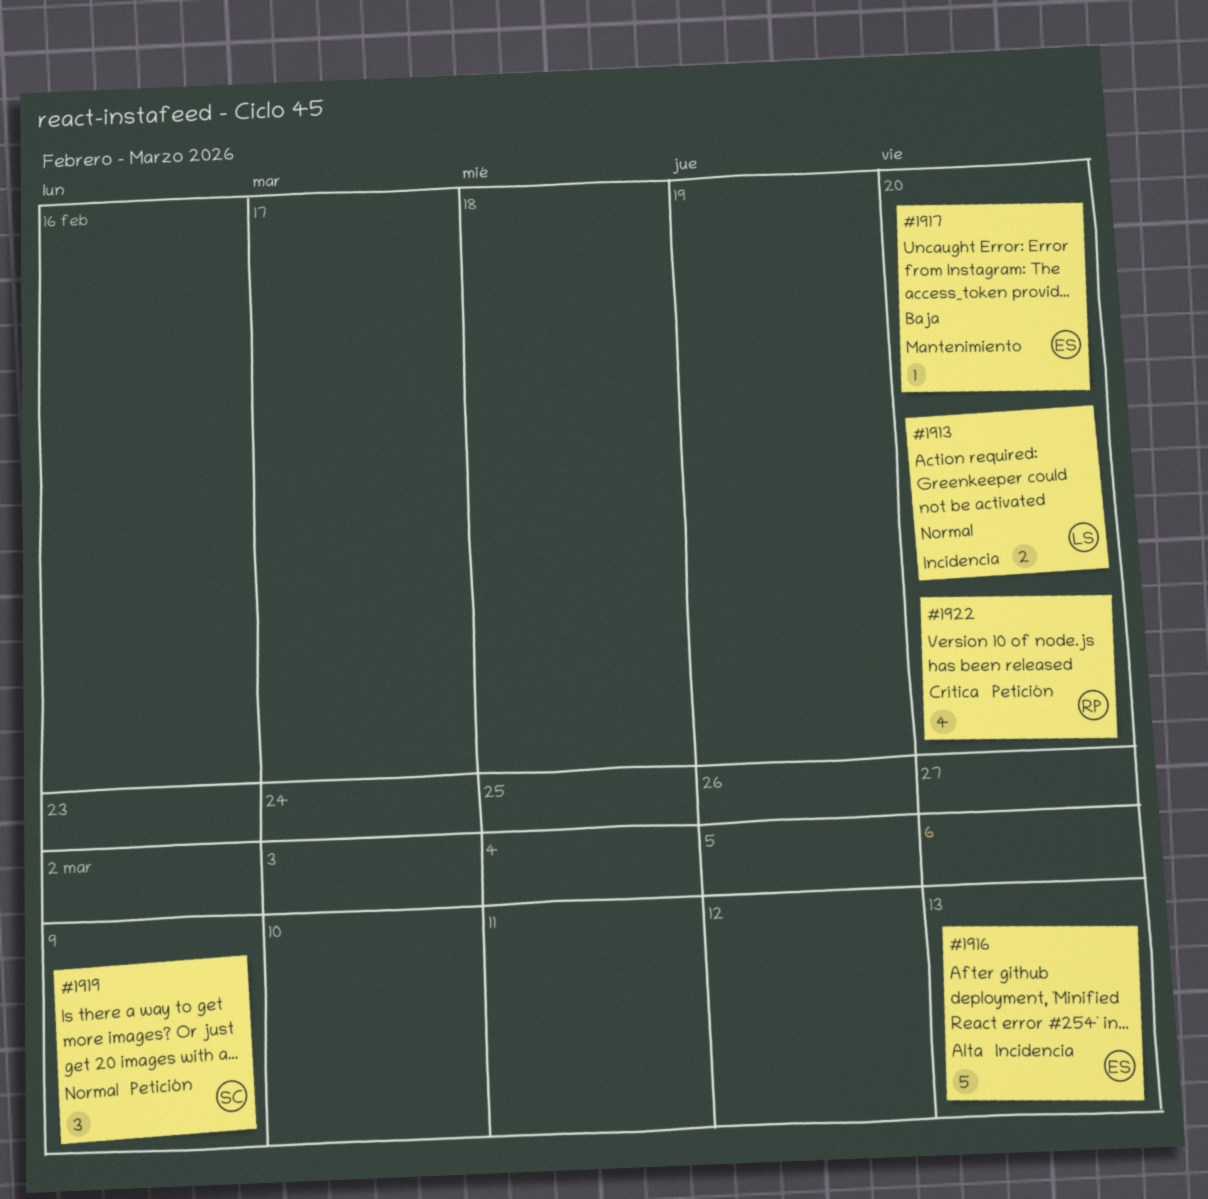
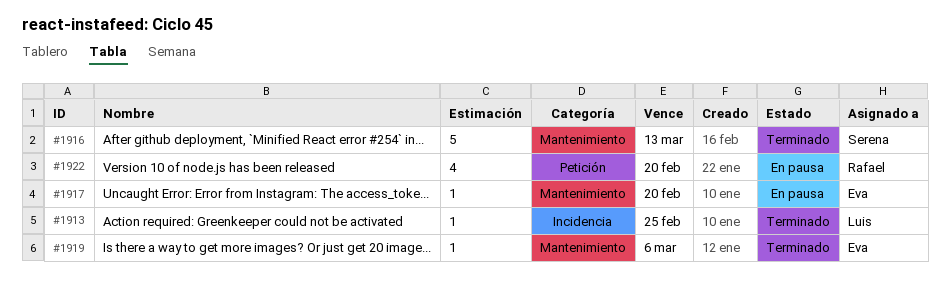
#1913, estimate: 2 -> 1
#1913, due: Feb 20 -> Feb 25
#1916, owner: Eva -> Serena
#1916, label: Incidencia -> Mantenimiento
#1919, owner: Serena -> Eva
#1919, label: Petición -> Mantenimiento
#1919, estimate: 3 -> 1
#1919, due: Mar 9 -> Mar 6

